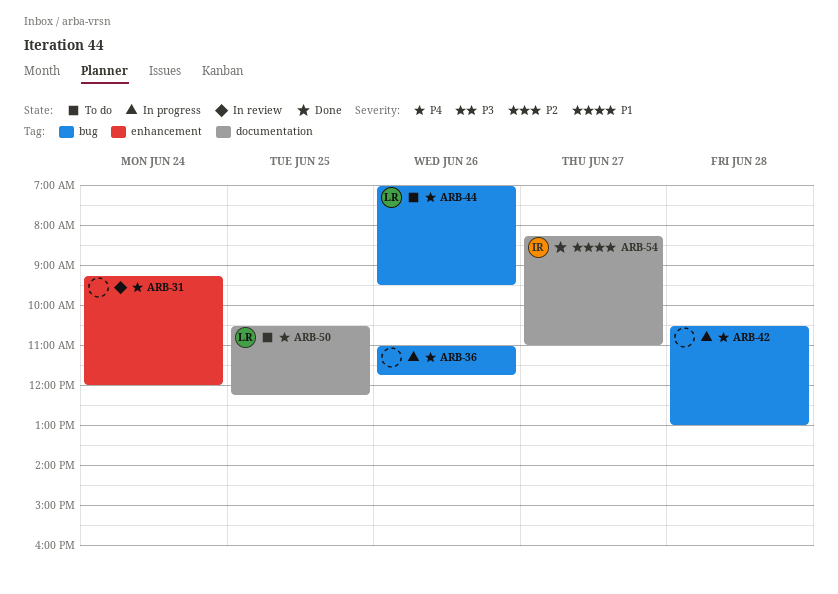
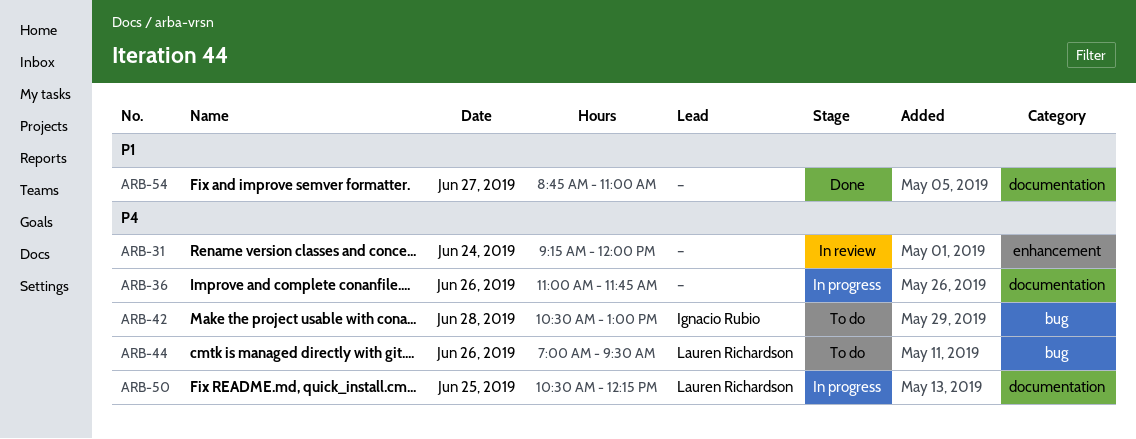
ARB-36, label: bug -> documentation
ARB-42, status: In progress -> To do
ARB-42, owner: none -> Ignacio Rubio
ARB-50, status: To do -> In progress
ARB-54, owner: Ignacio Rubio -> none
ARB-54, begins: 08:15 -> 08:45

